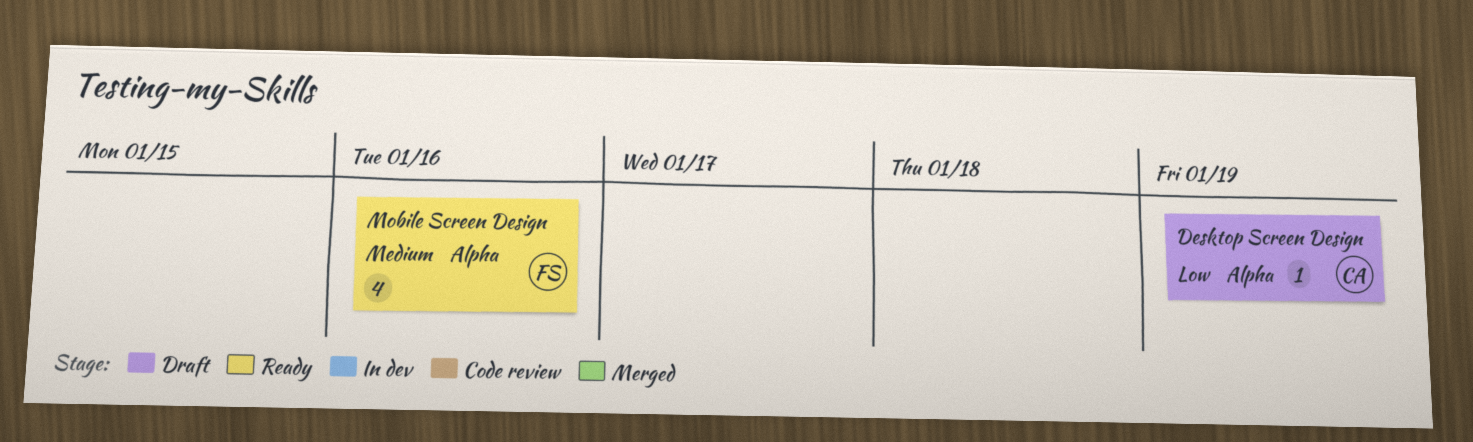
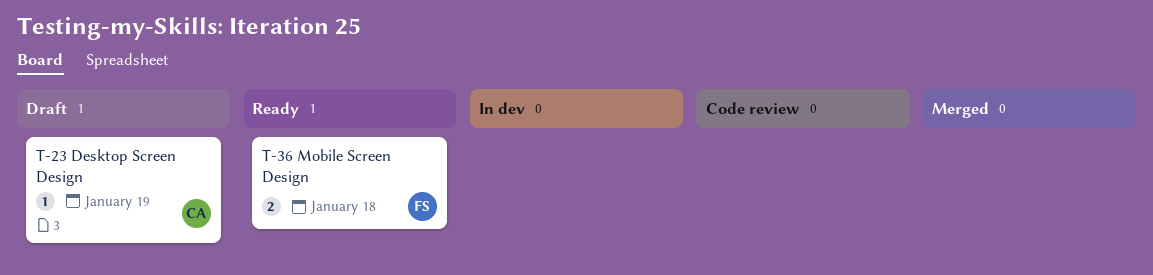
Mobile Screen Design, estimate: 4 -> 2
Mobile Screen Design, due: Jan 16 -> Jan 18

